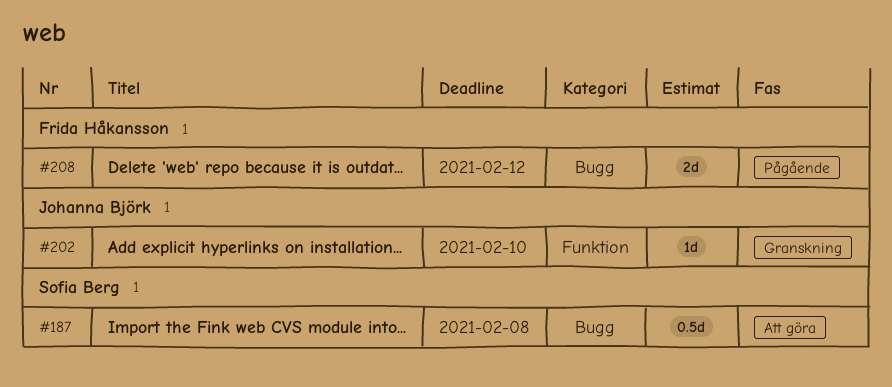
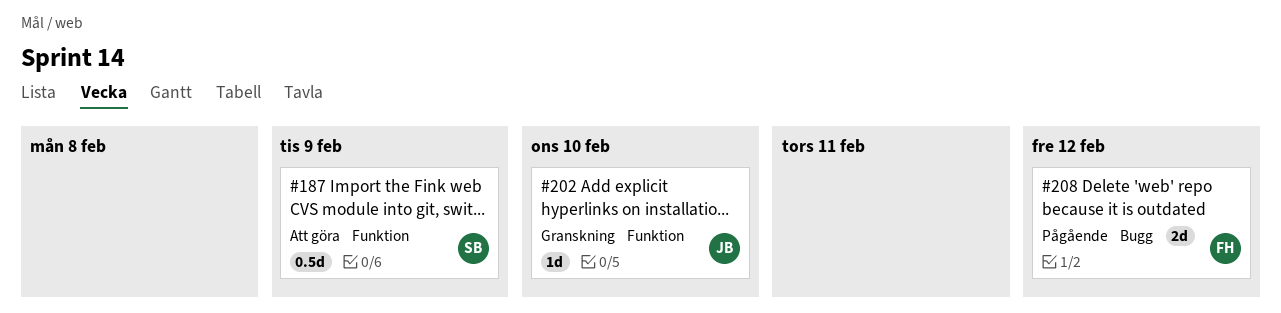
#187, label: Bugg -> Funktion
#187, due: Feb 8 -> Feb 9

